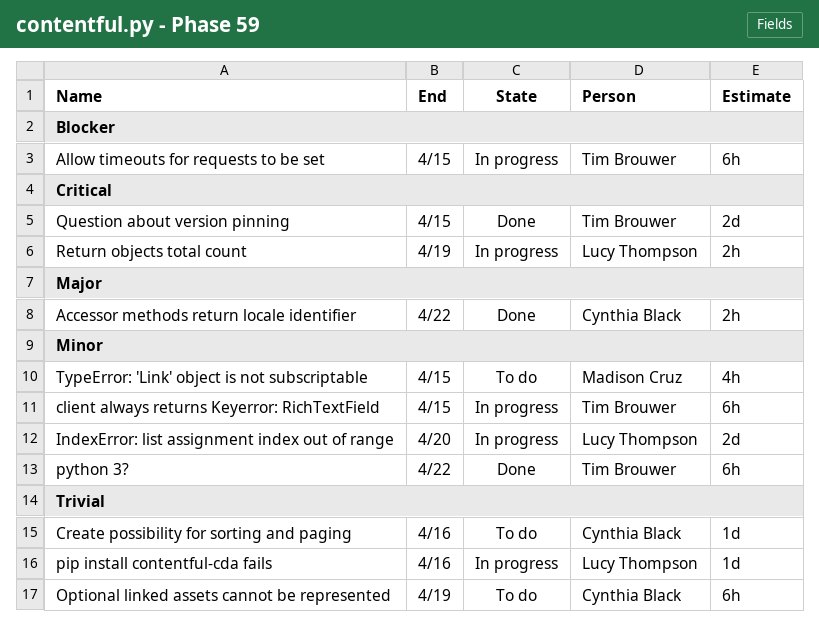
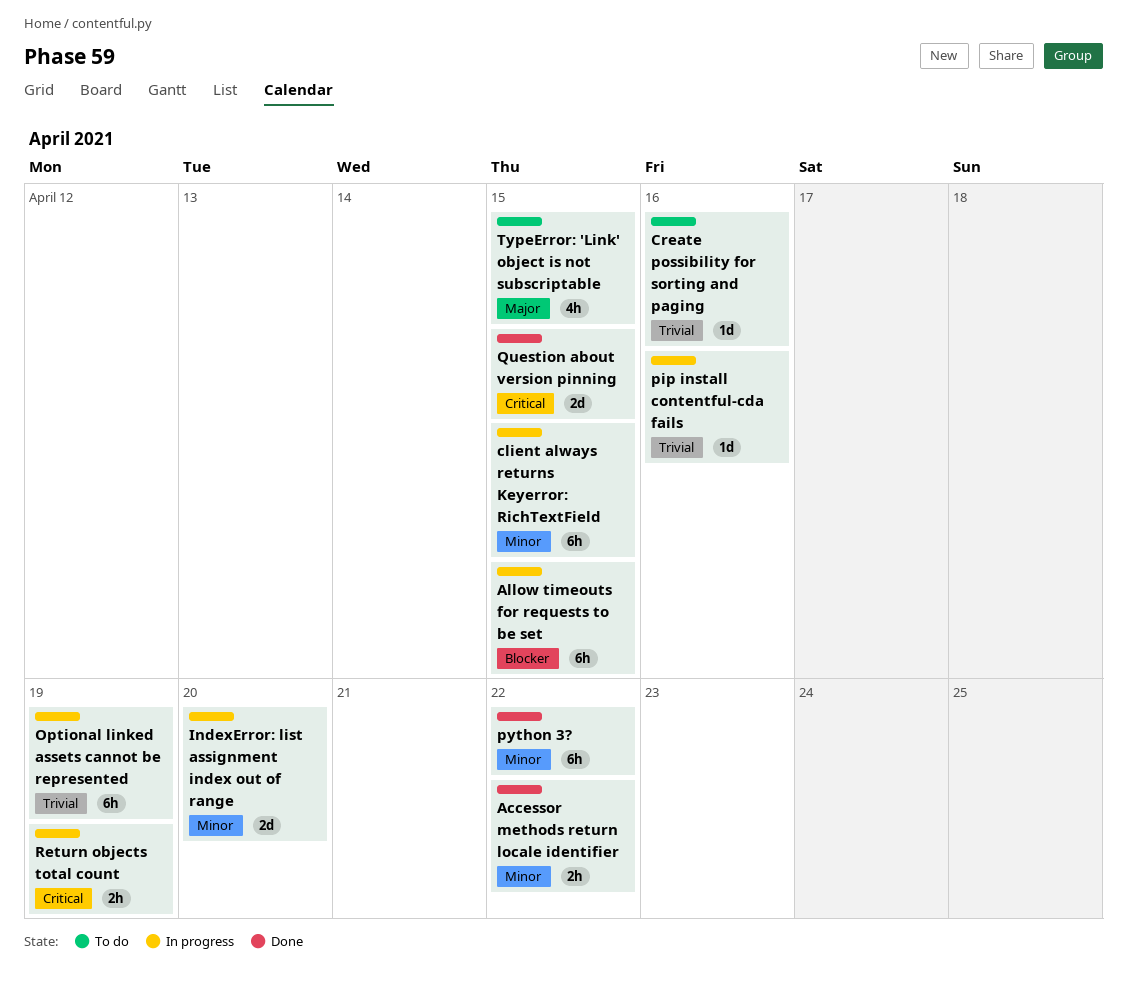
Accessor methods return locale identifier, priority: Major -> Minor
Optional linked assets cannot be represented, status: To do -> In progress
TypeError: 'Link' object is not subscriptable, priority: Minor -> Major

